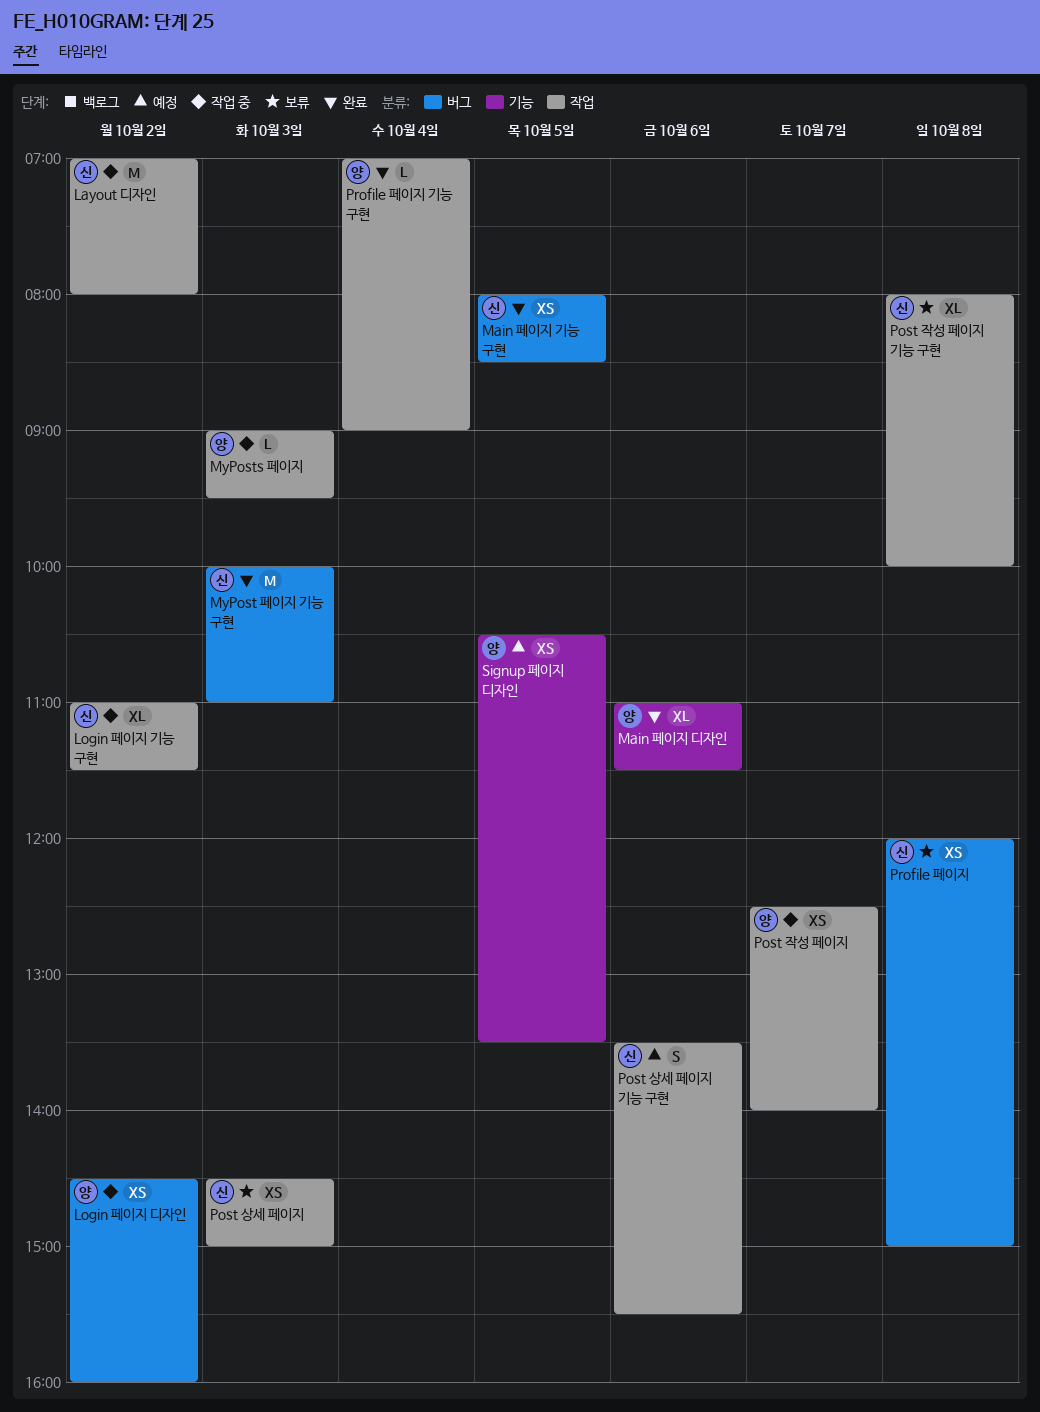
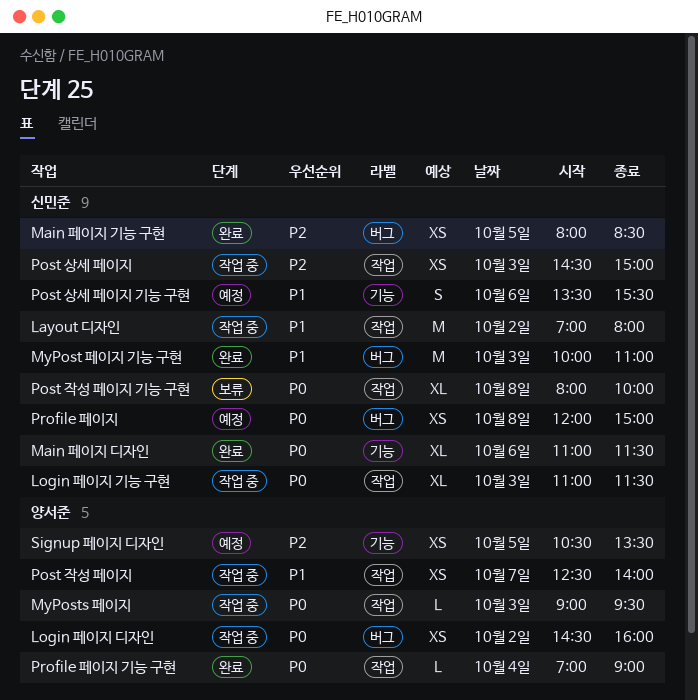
Login 페이지 기능 구현, day: Oct 2 -> Oct 3
Main 페이지 디자인, owner: 양서준 -> 신민준
Post 상세 페이지, status: 보류 -> 작업 중
Post 상세 페이지 기능 구현, label: 작업 -> 기능
Profile 페이지, status: 보류 -> 예정

